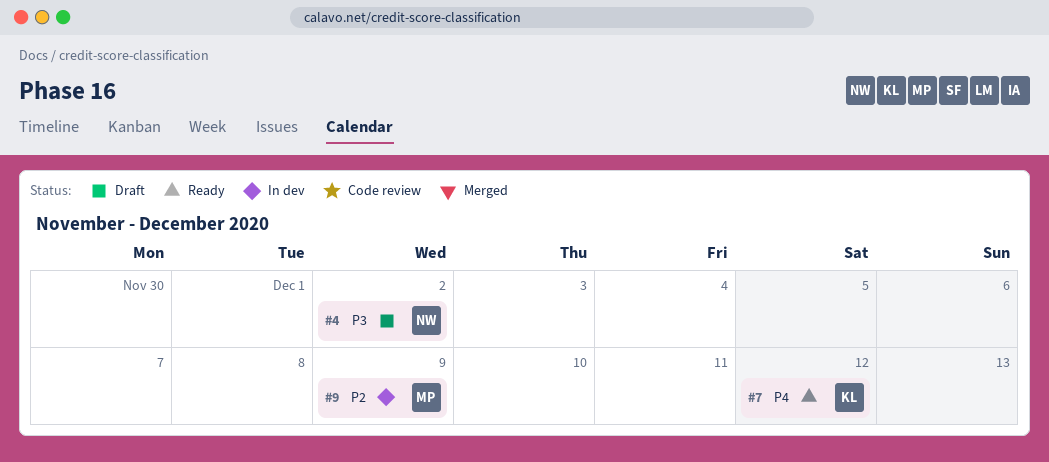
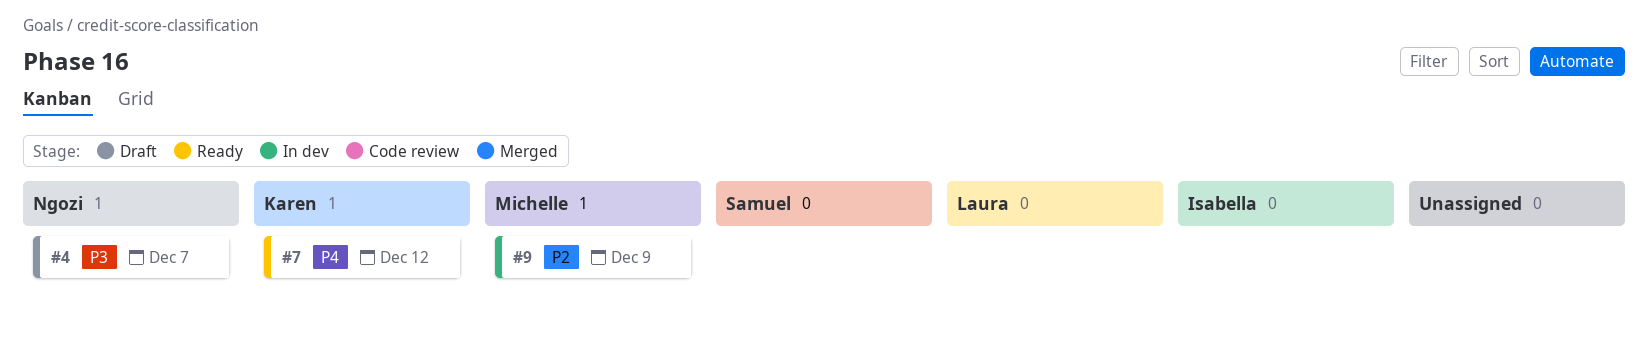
#4, due: Dec 2 -> Dec 7

